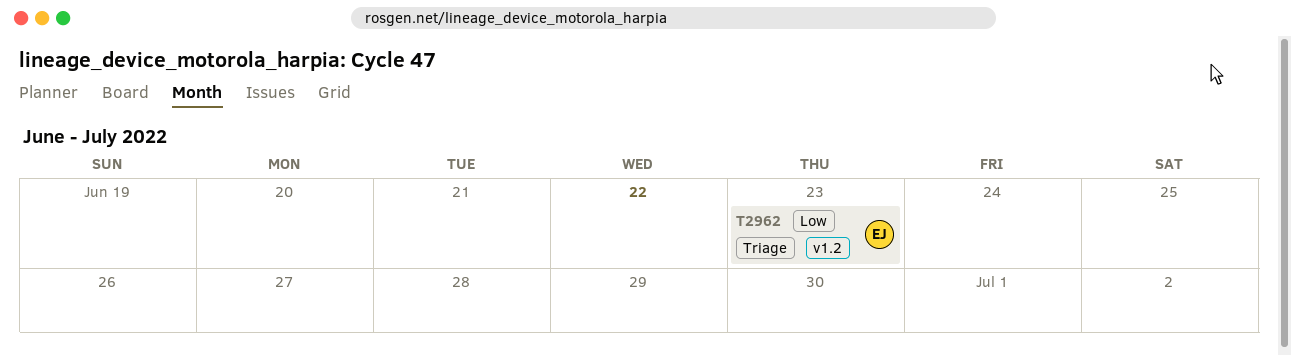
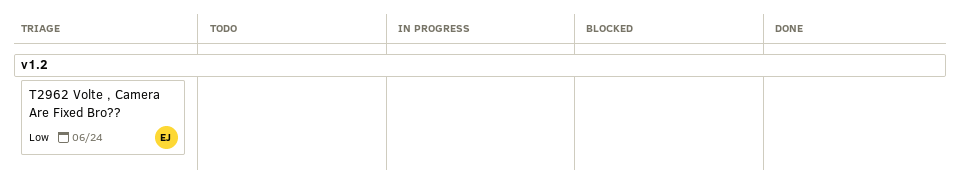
T2962, due: Jun 23 -> Jun 24

